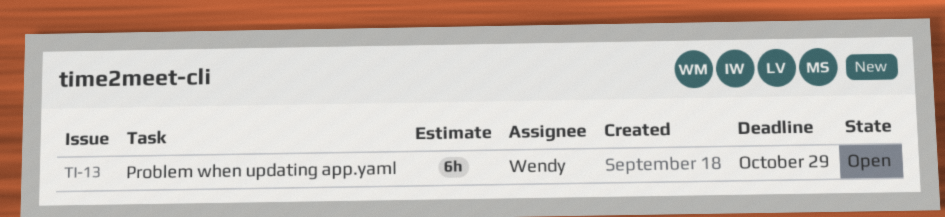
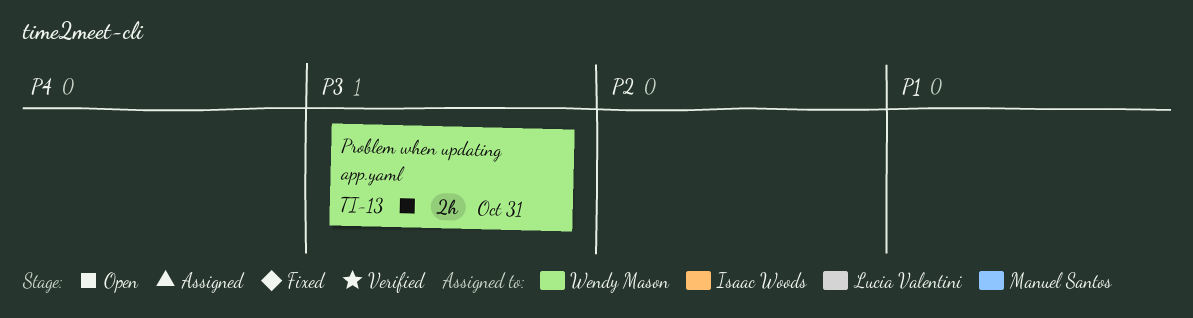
TI-13, estimate: 6h -> 2h
TI-13, due: Oct 29 -> Oct 31

